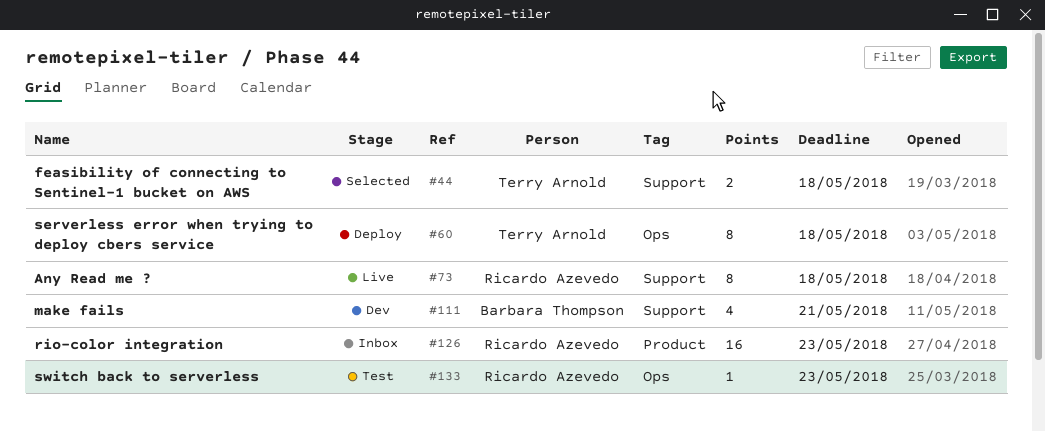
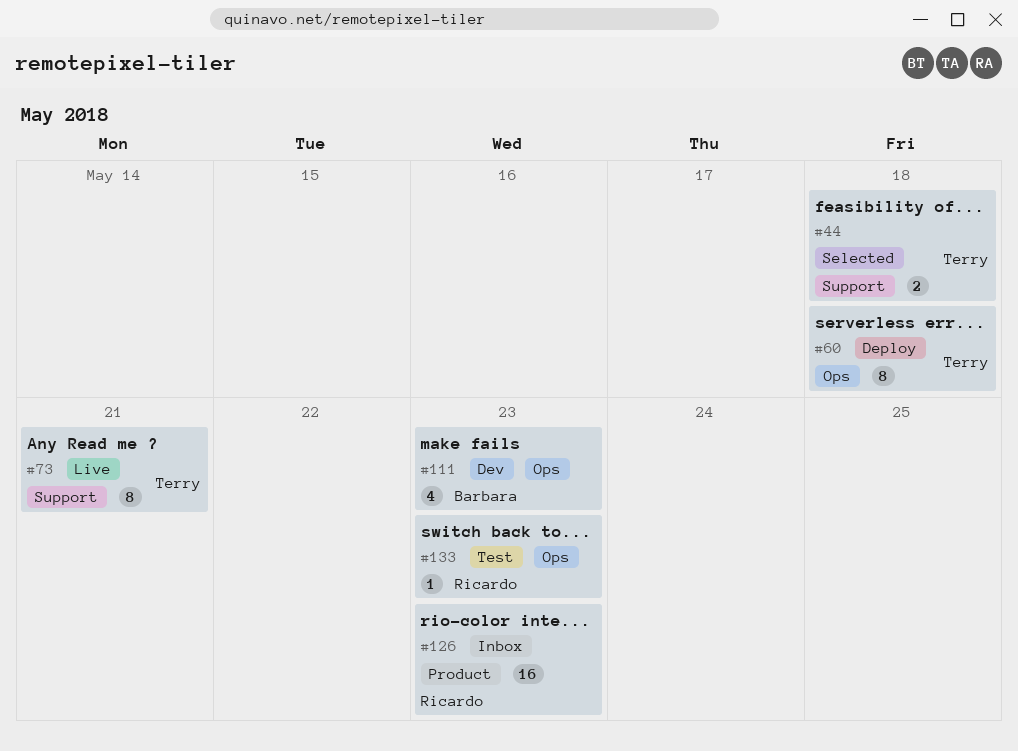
#73, owner: Ricardo Azevedo -> Terry Arnold
#73, due: May 18 -> May 21
#111, label: Support -> Ops
#111, due: May 21 -> May 23

